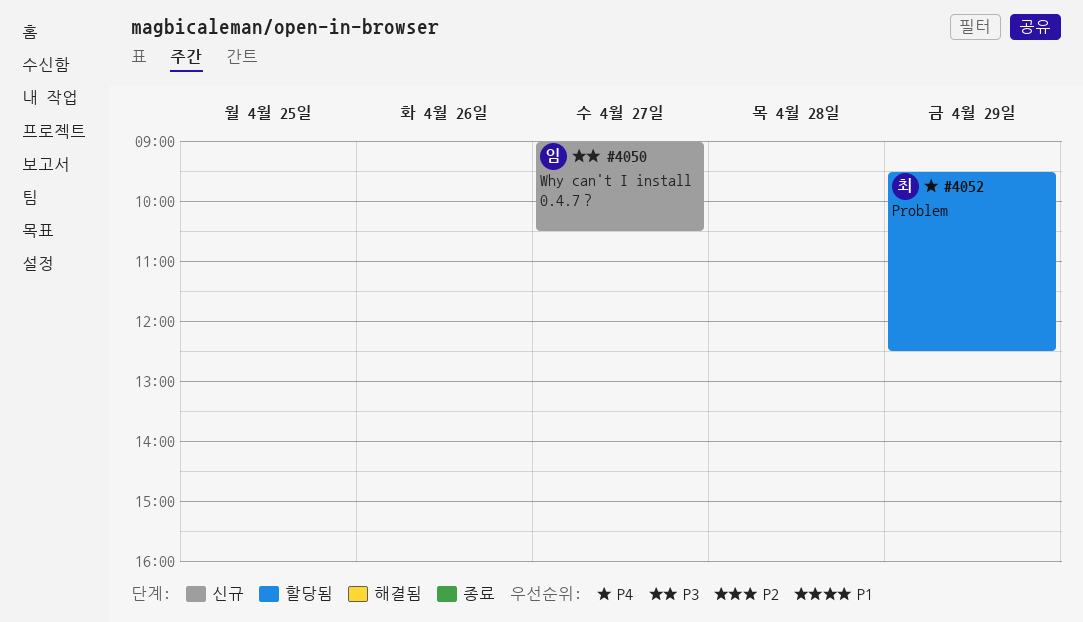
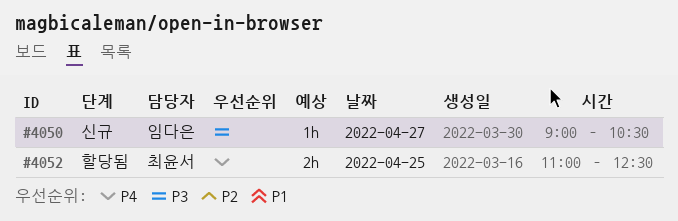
#4052, day: Apr 29 -> Apr 25
#4052, begins: 09:30 -> 11:00

